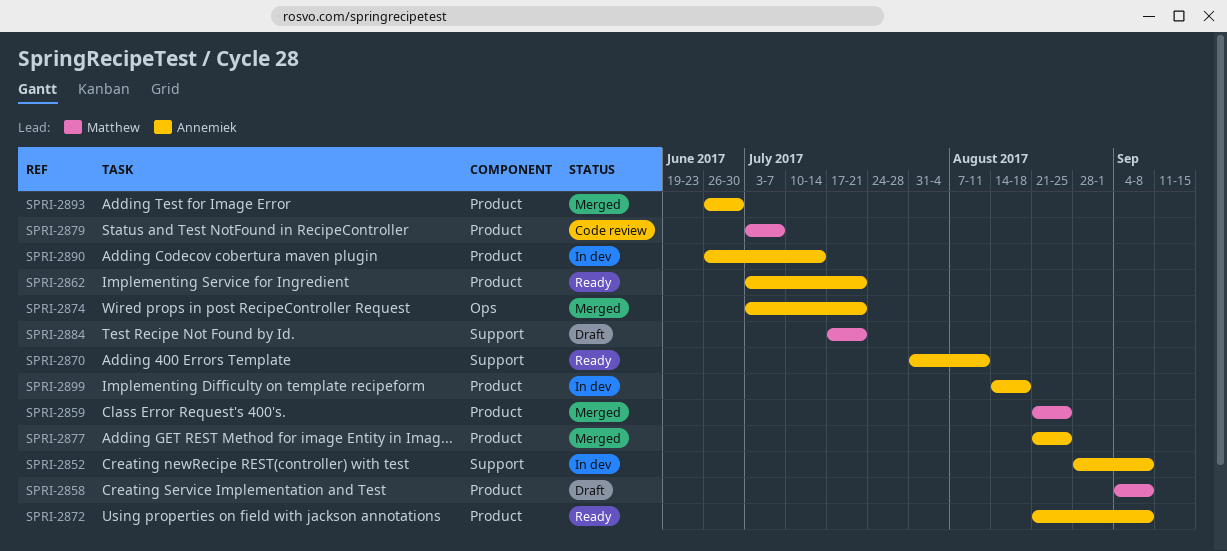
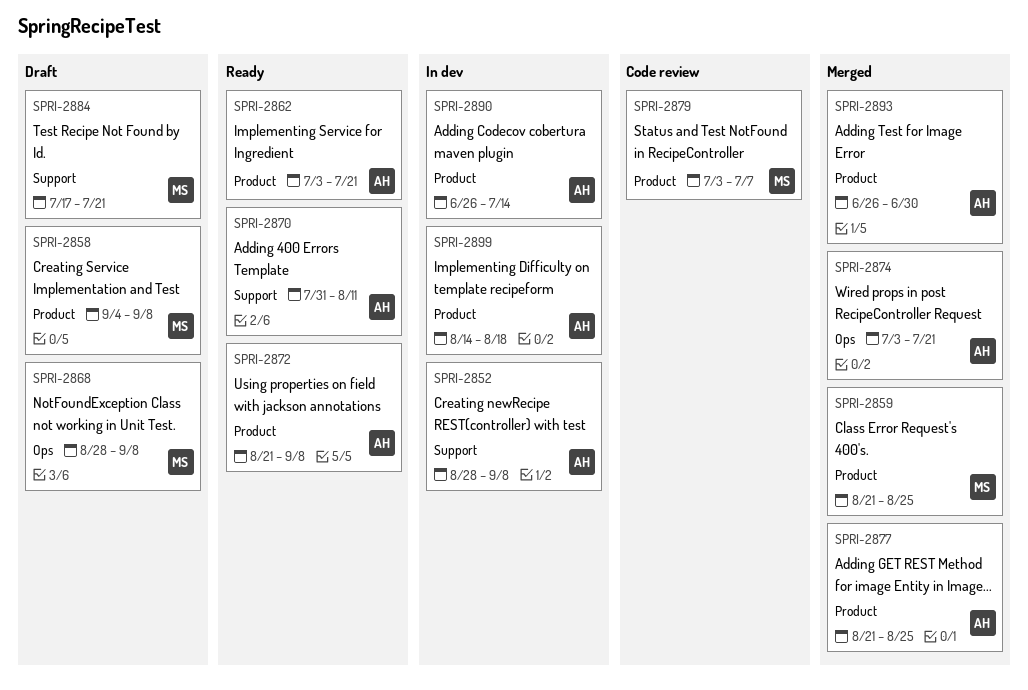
SPRI-2868: none -> present

